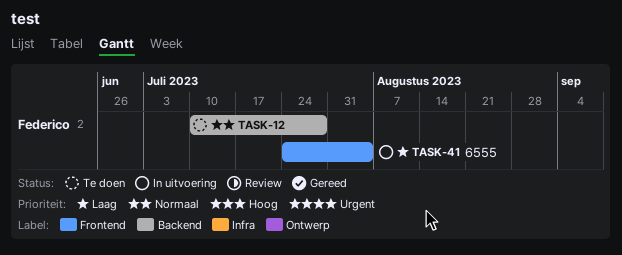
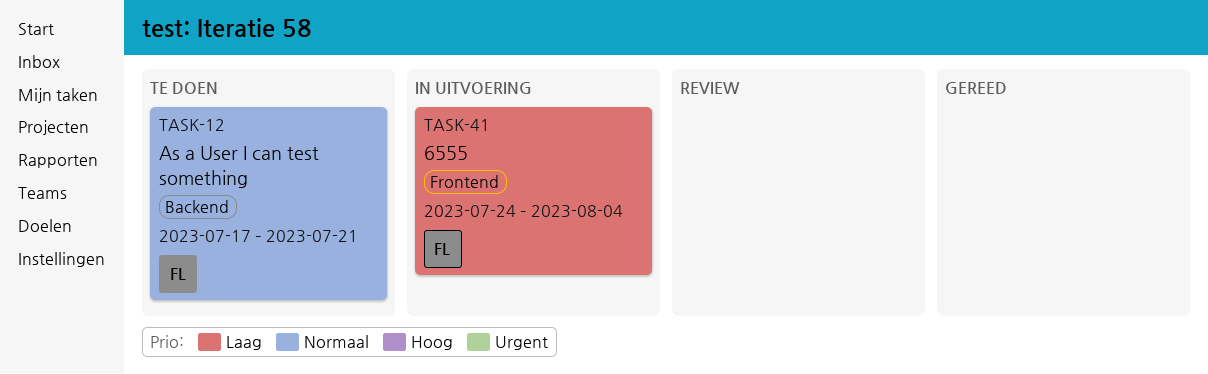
TASK-12, start: Jul 10 -> Jul 17
TASK-12, due: Jul 28 -> Jul 21

